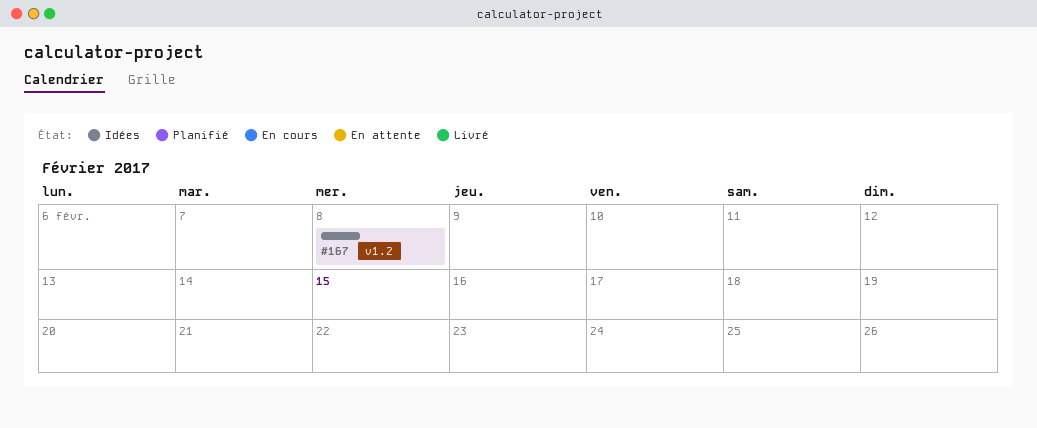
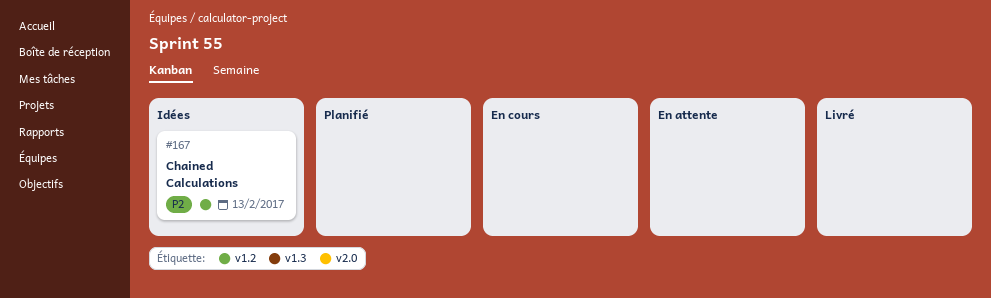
#167, due: Feb 8 -> Feb 13

